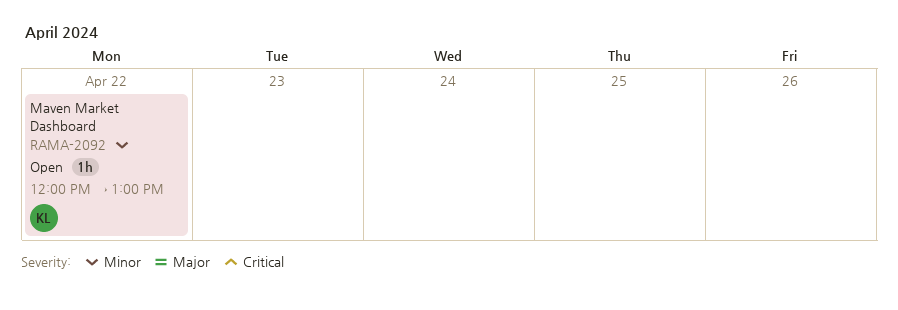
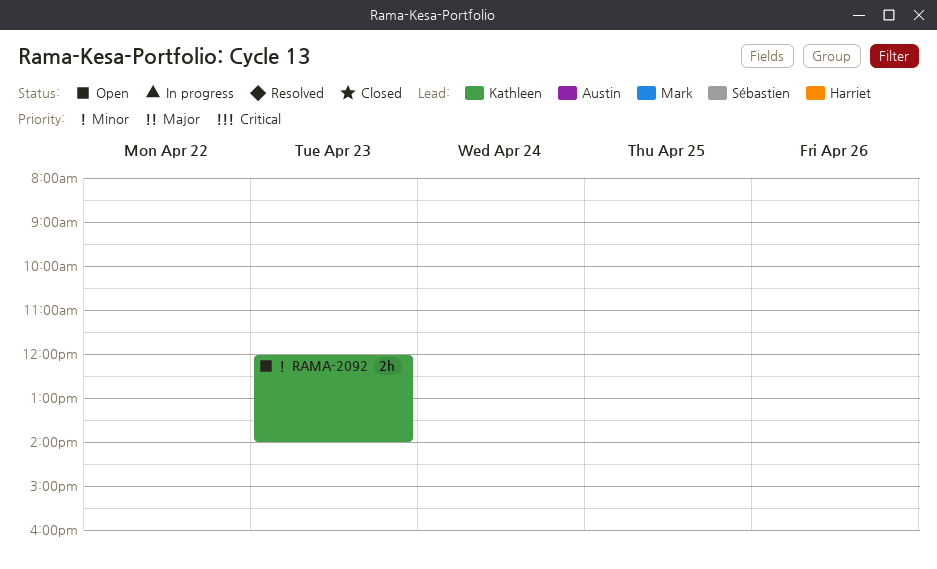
RAMA-2092, estimate: 1h -> 2h
RAMA-2092, day: Apr 22 -> Apr 23
RAMA-2092, ends: 13:00 -> 14:00

